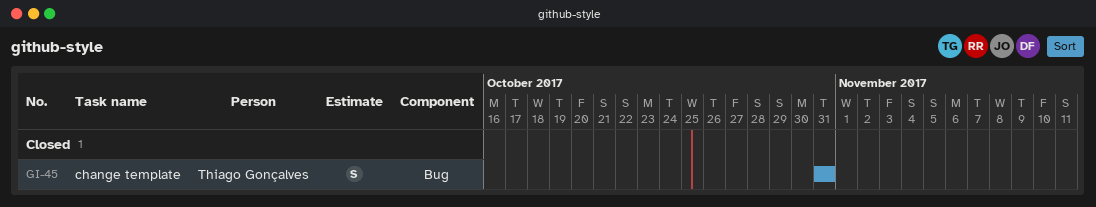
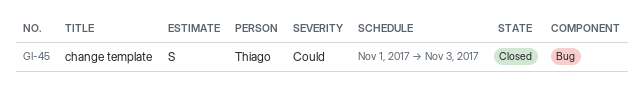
GI-45, start: Oct 31 -> Nov 1
GI-45, due: Oct 31 -> Nov 3

